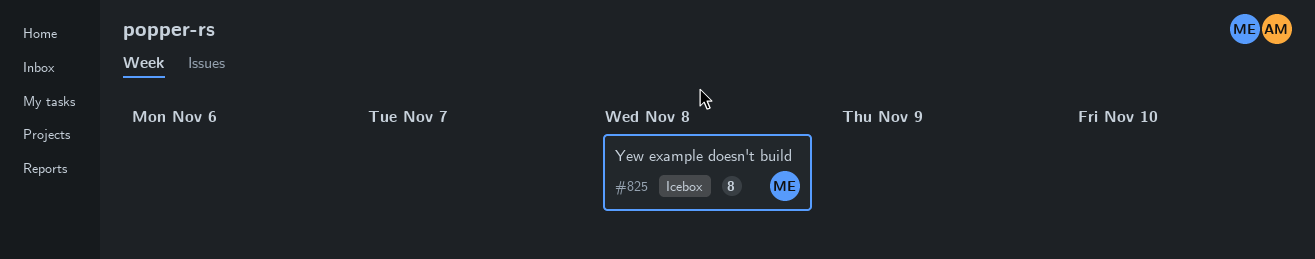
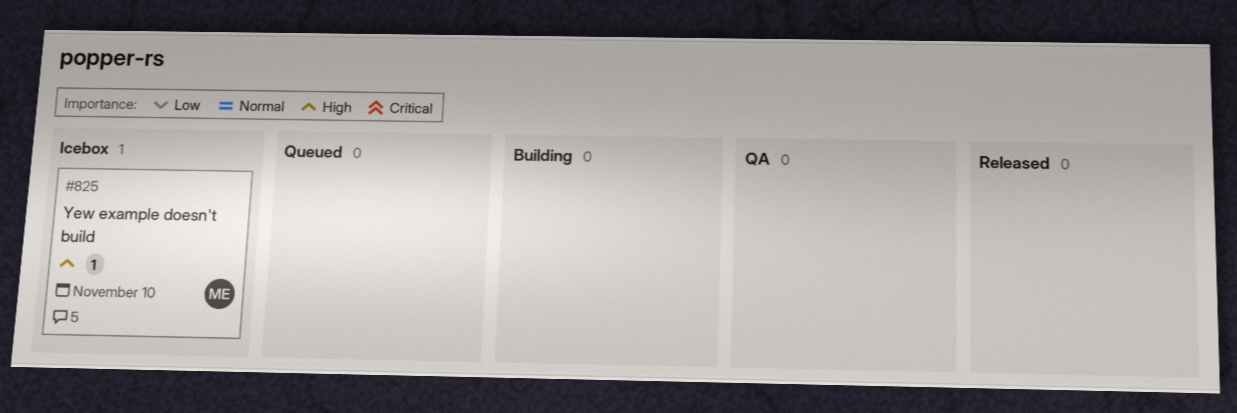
#825, estimate: 8 -> 1
#825, due: Nov 8 -> Nov 10

